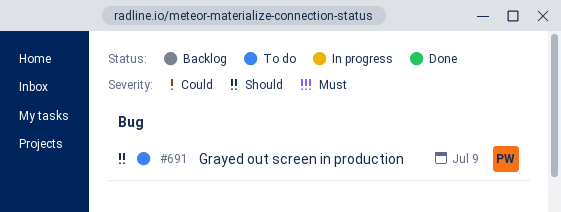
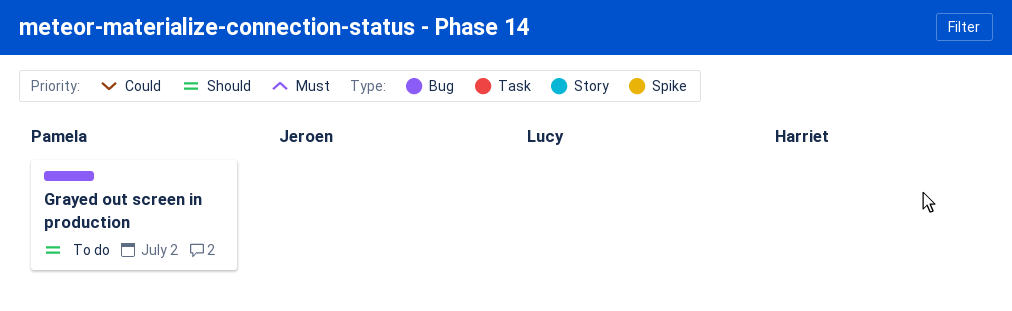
Grayed out screen in production, due: Jul 9 -> Jul 2

